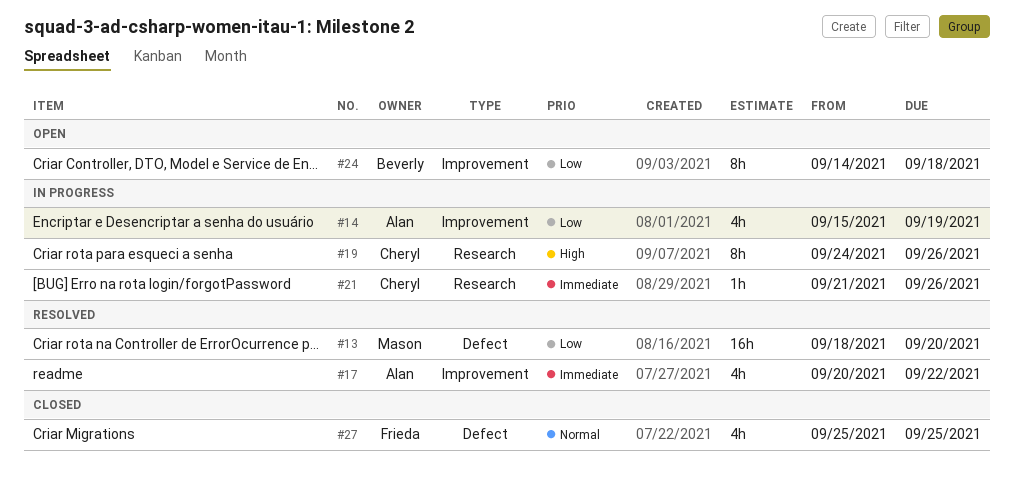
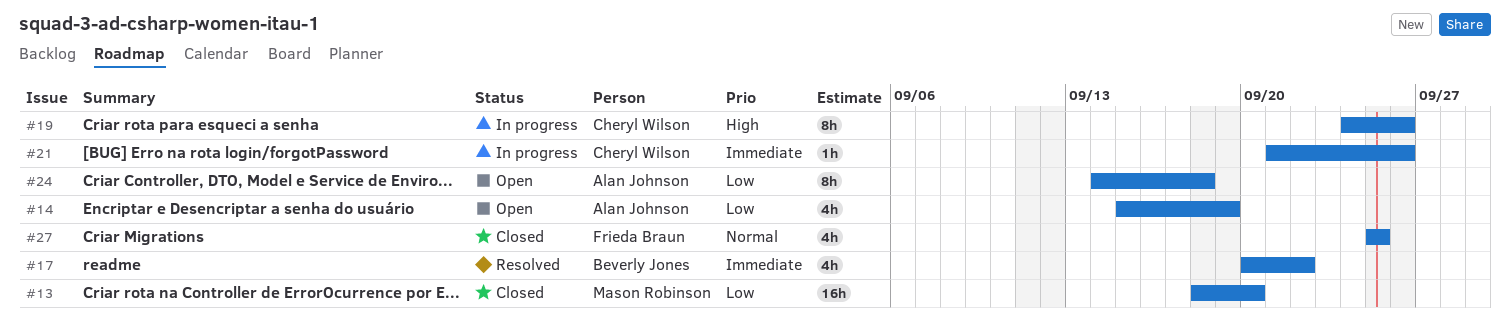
#13, status: Resolved -> Closed
#14, status: In progress -> Open
#17, owner: Alan Johnson -> Beverly Jones
#24, owner: Beverly Jones -> Alan Johnson

